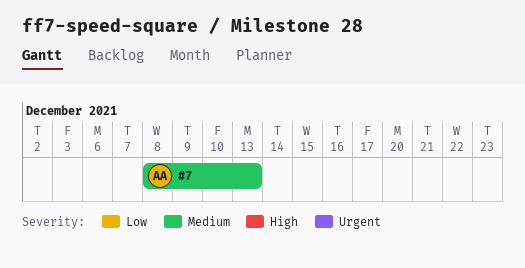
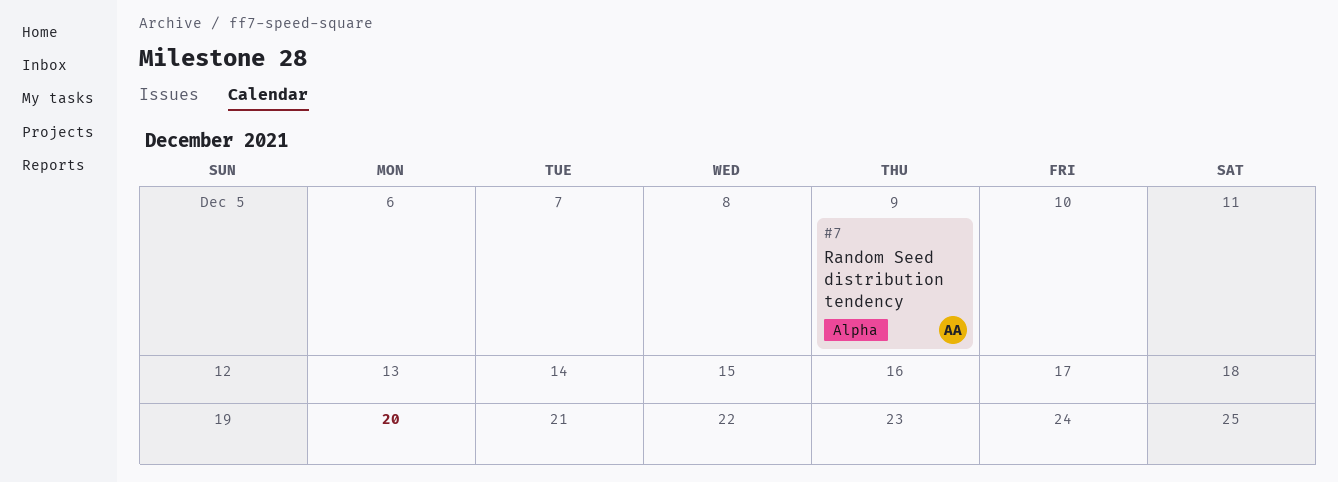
#7, due: Dec 13 -> Dec 9

